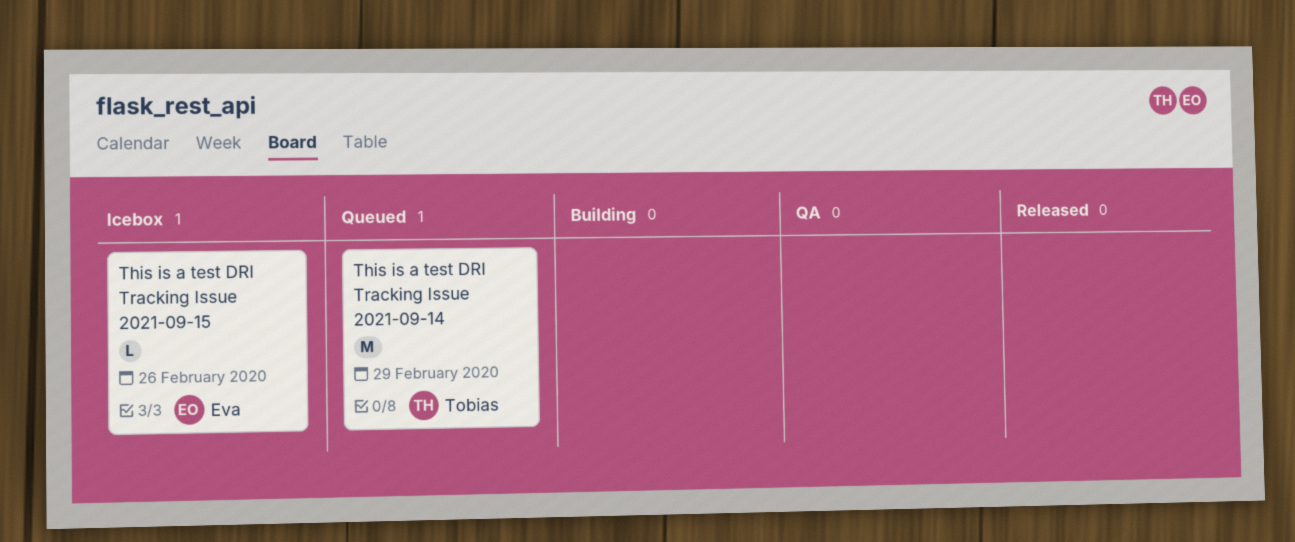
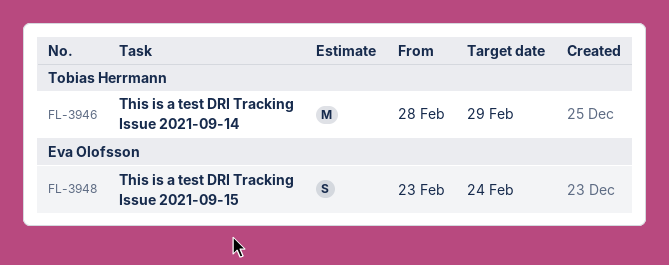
This is a test DRI Tracking Issue 2021-09-15, estimate: L -> S
This is a test DRI Tracking Issue 2021-09-15, due: Feb 26 -> Feb 24

